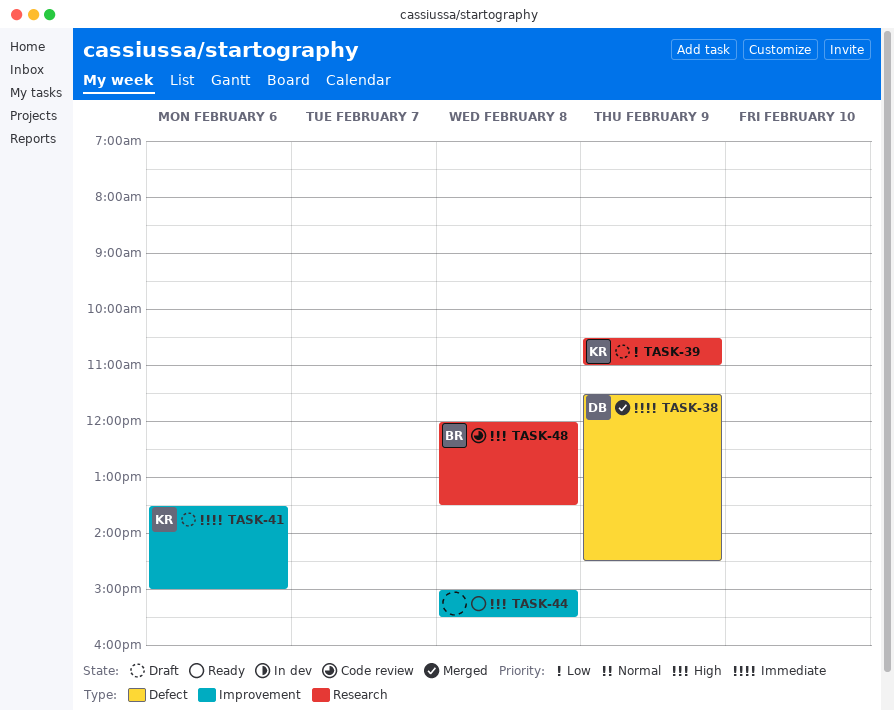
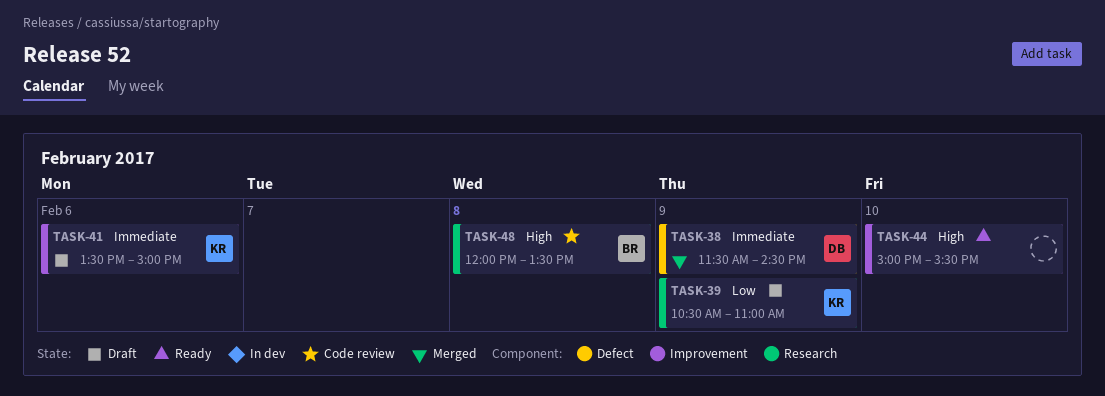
TASK-44, day: Feb 8 -> Feb 10

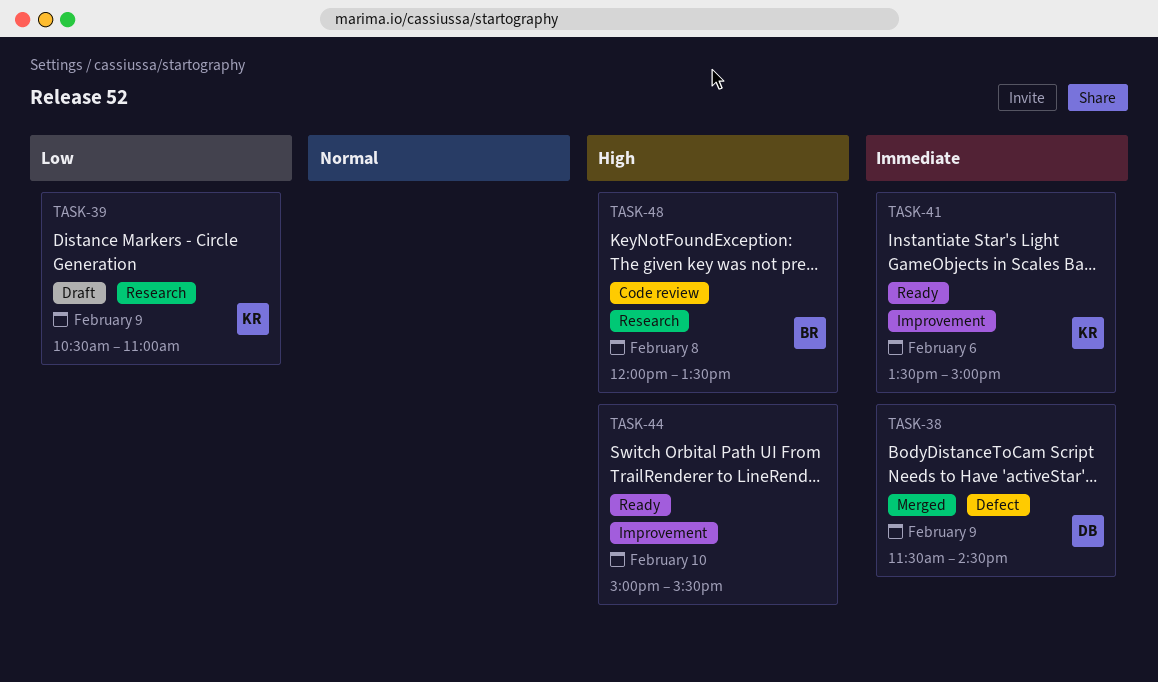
TASK-41, status: Draft -> Ready

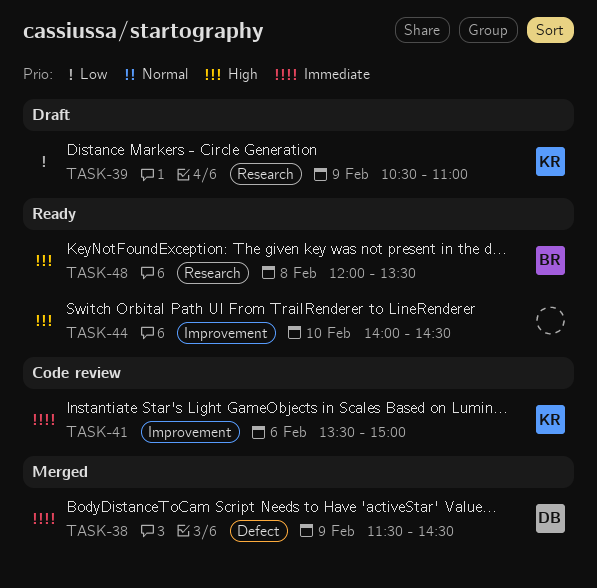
TASK-41, status: Ready -> Code review
TASK-44, begins: 15:00 -> 14:00
TASK-44, ends: 15:30 -> 14:30
TASK-48, status: Code review -> Ready

